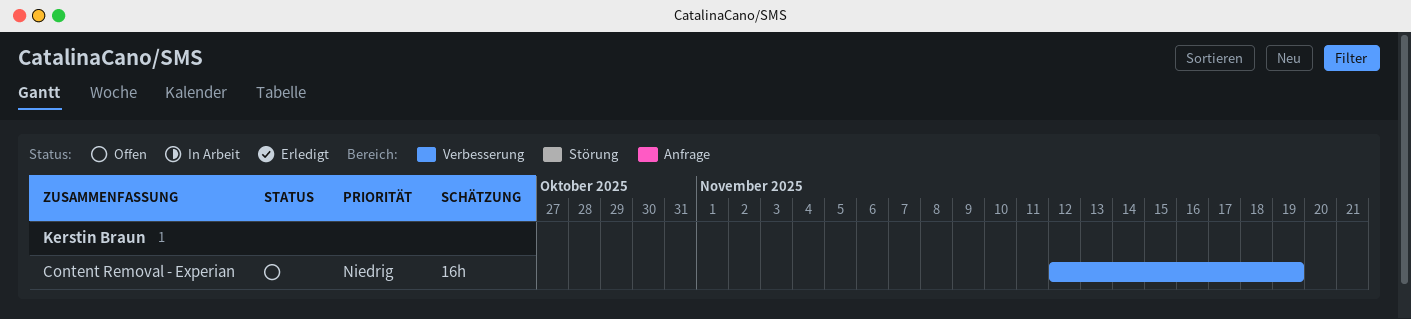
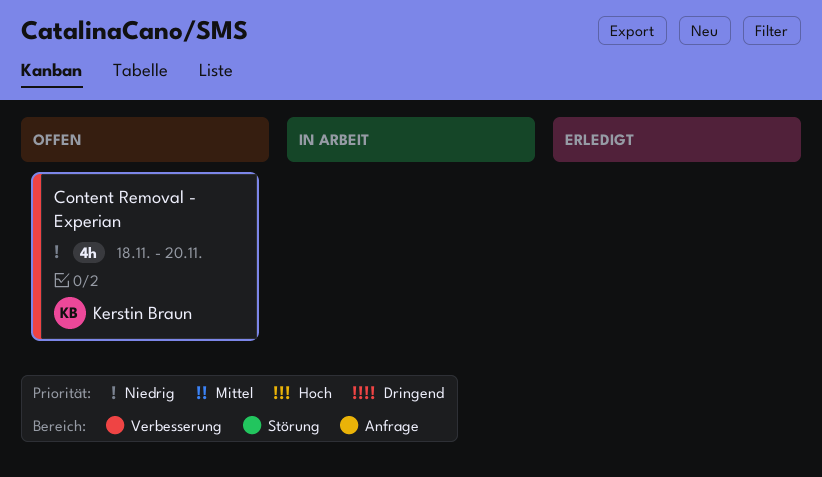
Content Removal - Experian, estimate: 16h -> 4h
Content Removal - Experian, start: Nov 12 -> Nov 18
Content Removal - Experian, due: Nov 19 -> Nov 20

